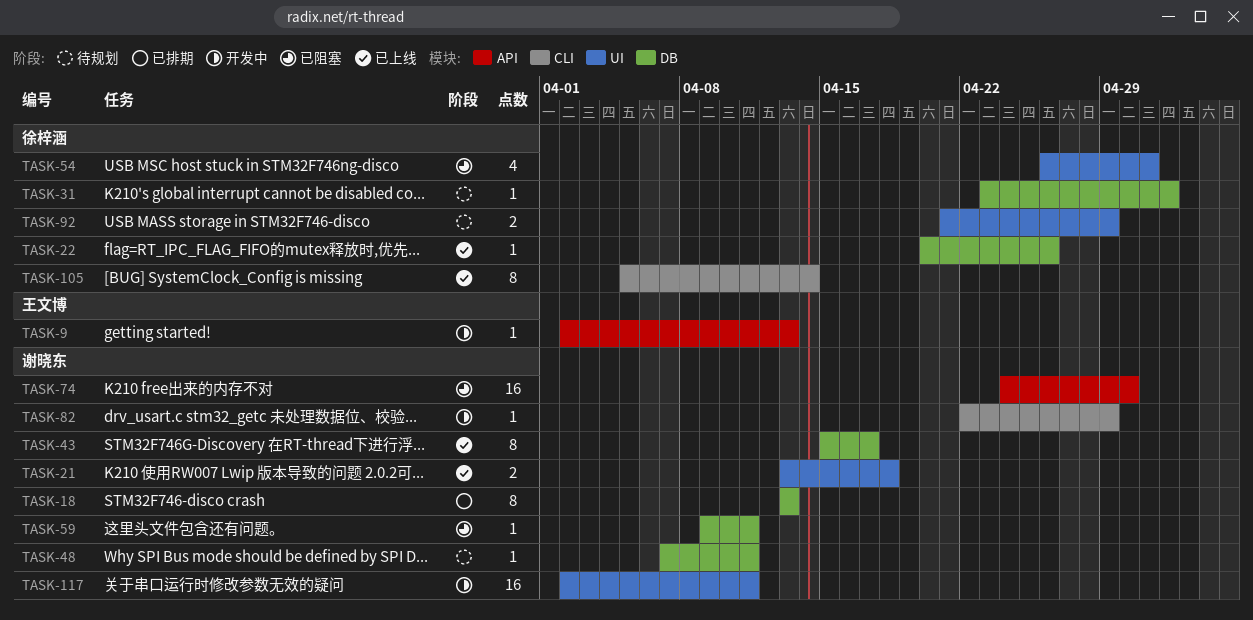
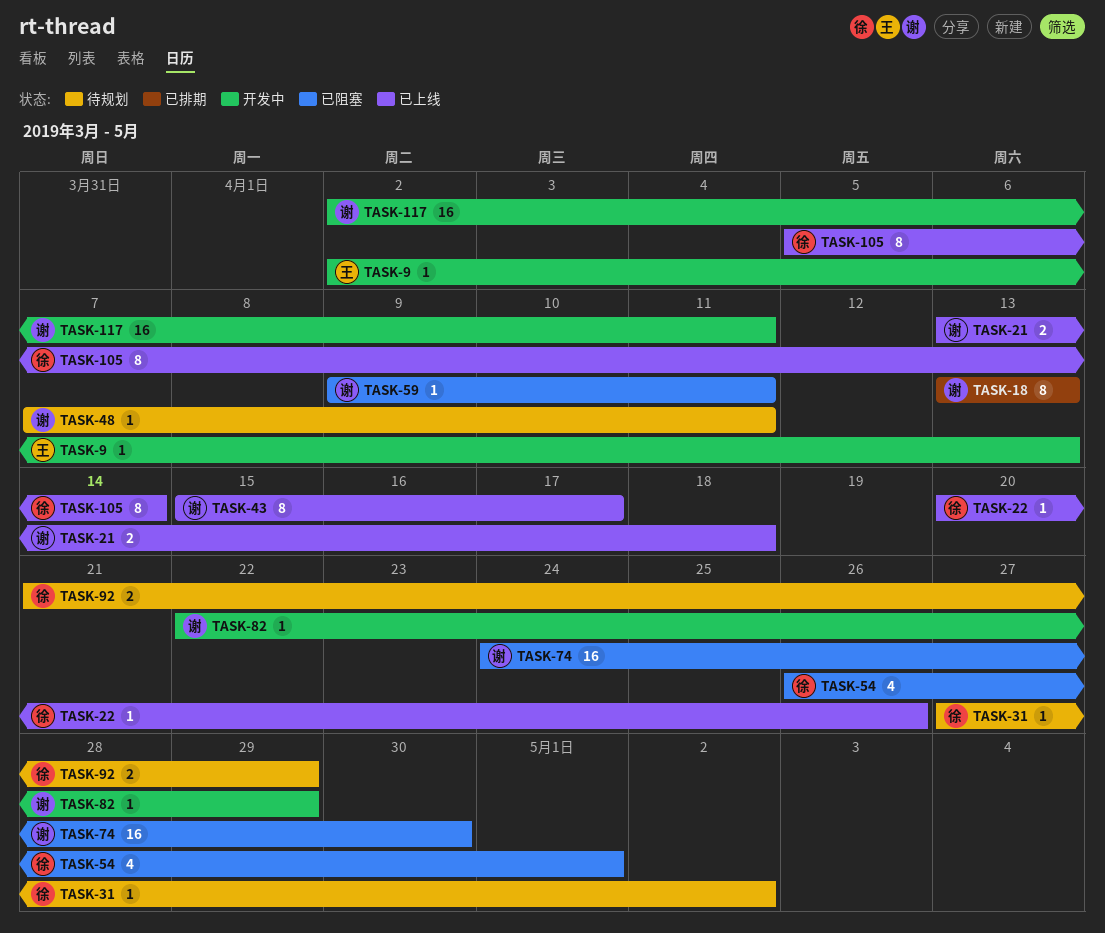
TASK-31, start: Apr 23 -> Apr 27

